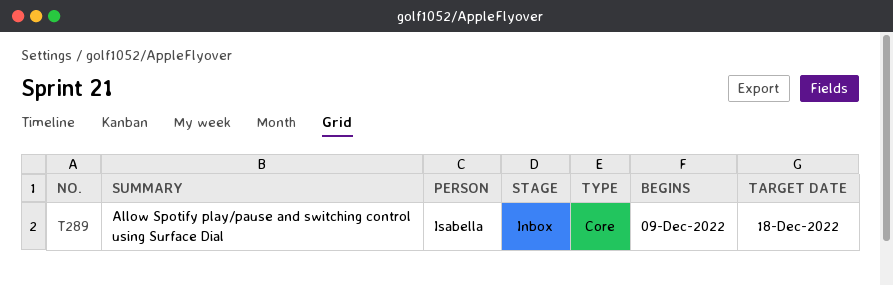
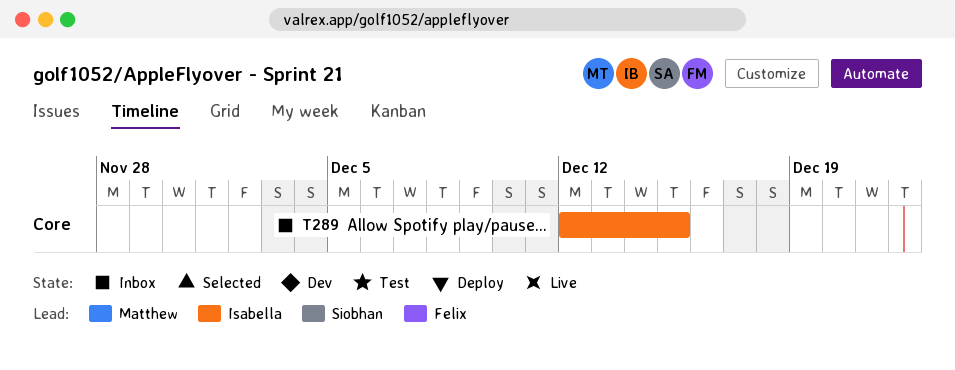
T289, start: Dec 9 -> Dec 12
T289, due: Dec 18 -> Dec 15

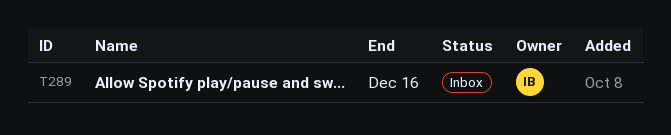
T289, due: Dec 15 -> Dec 16

